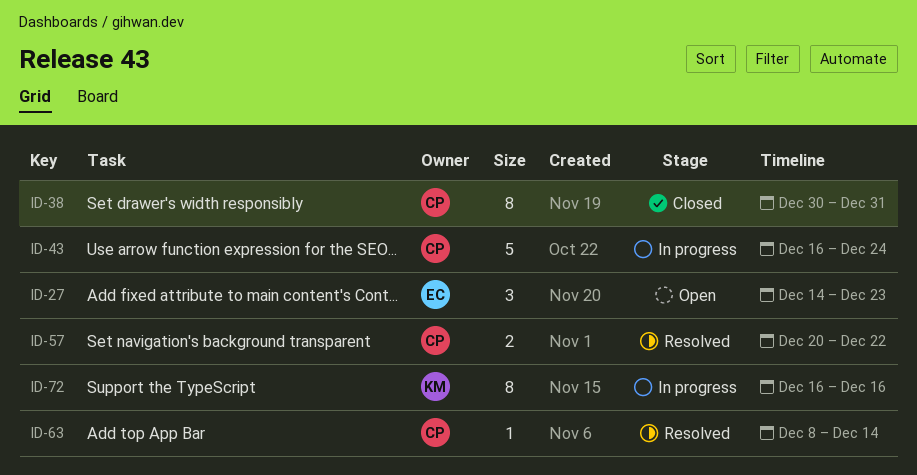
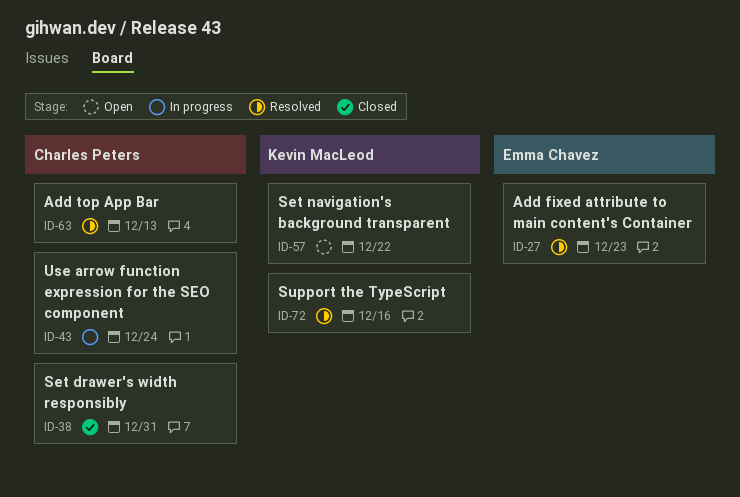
ID-27, status: Open -> Resolved
ID-57, status: Resolved -> Open
ID-57, owner: Charles Peters -> Kevin MacLeod
ID-63, due: Dec 14 -> Dec 13
ID-72, status: In progress -> Resolved

